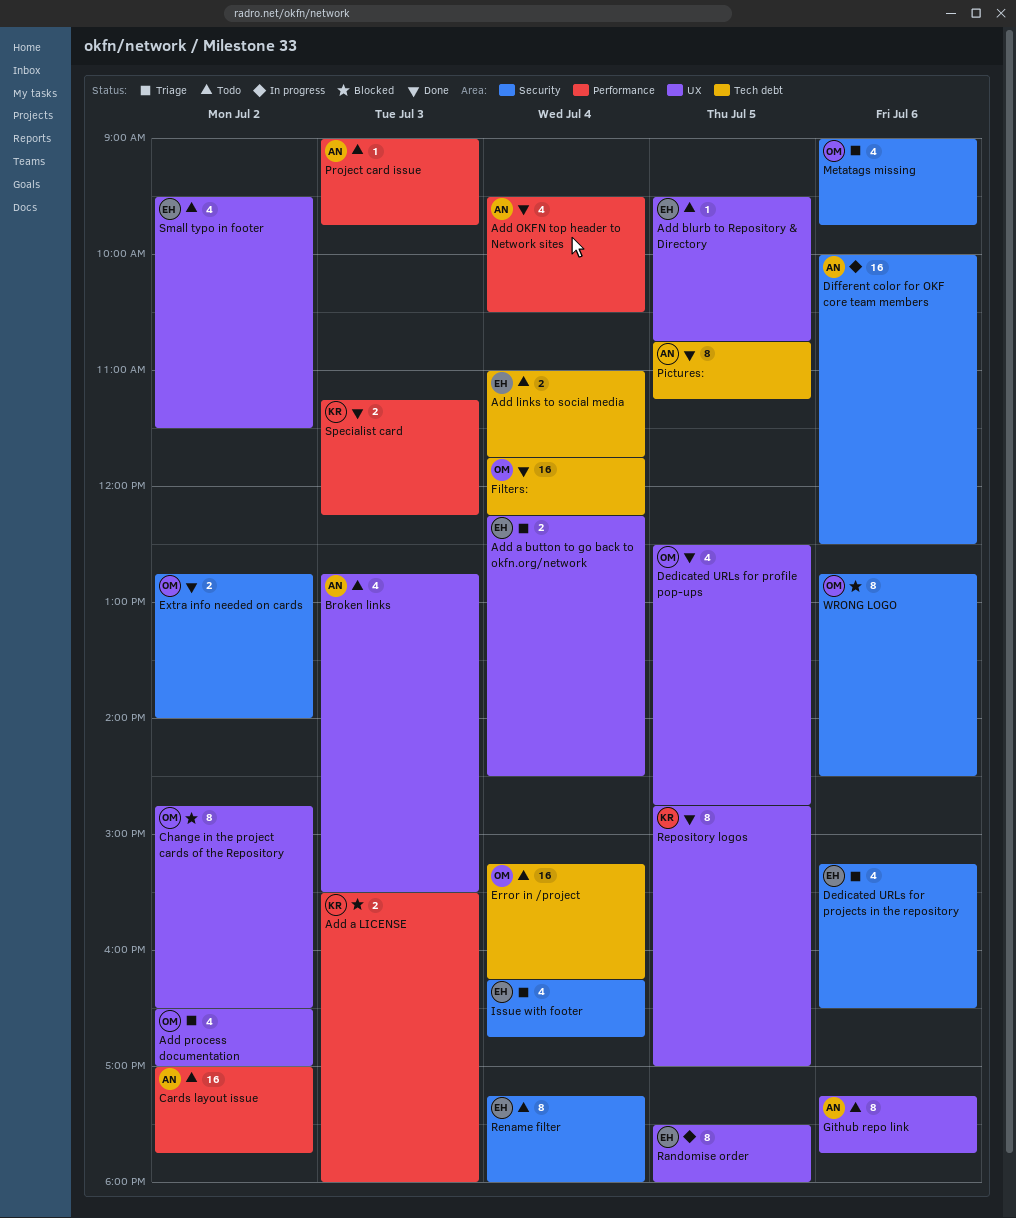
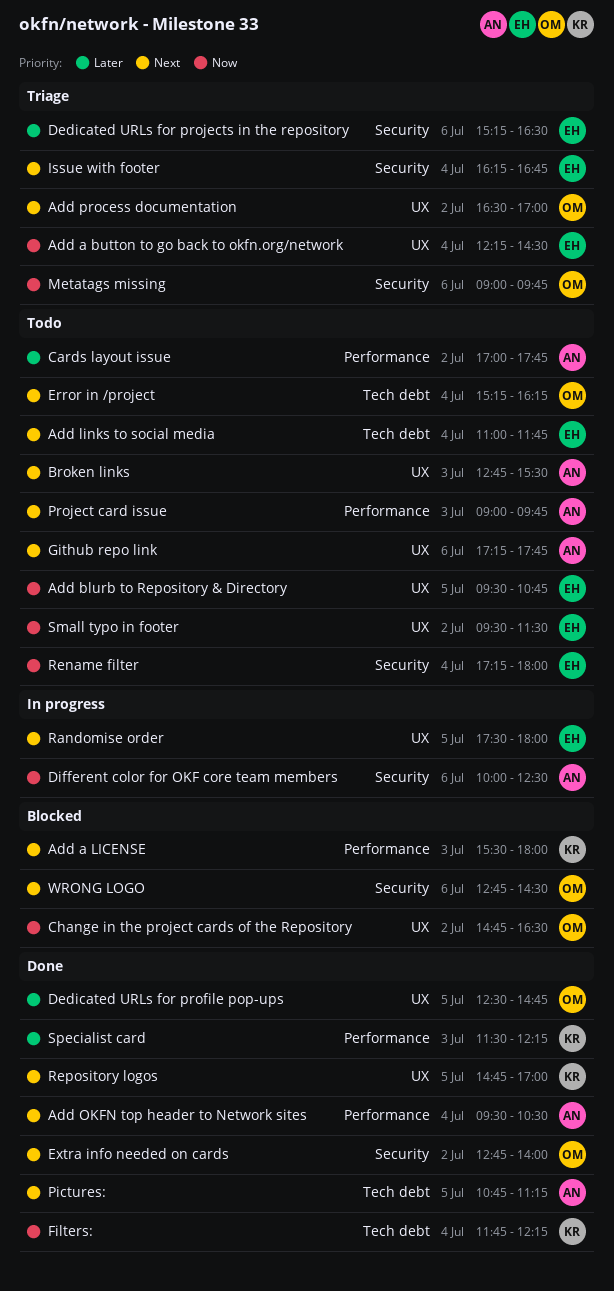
Filters:, owner: OM -> KR
Specialist card, begins: 11:15 -> 11:30

